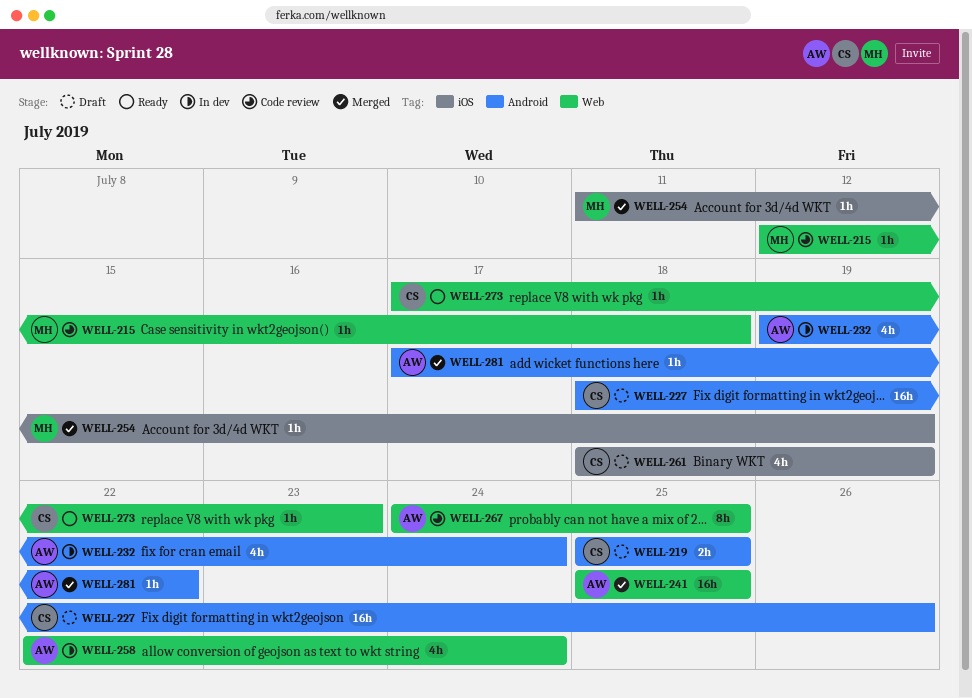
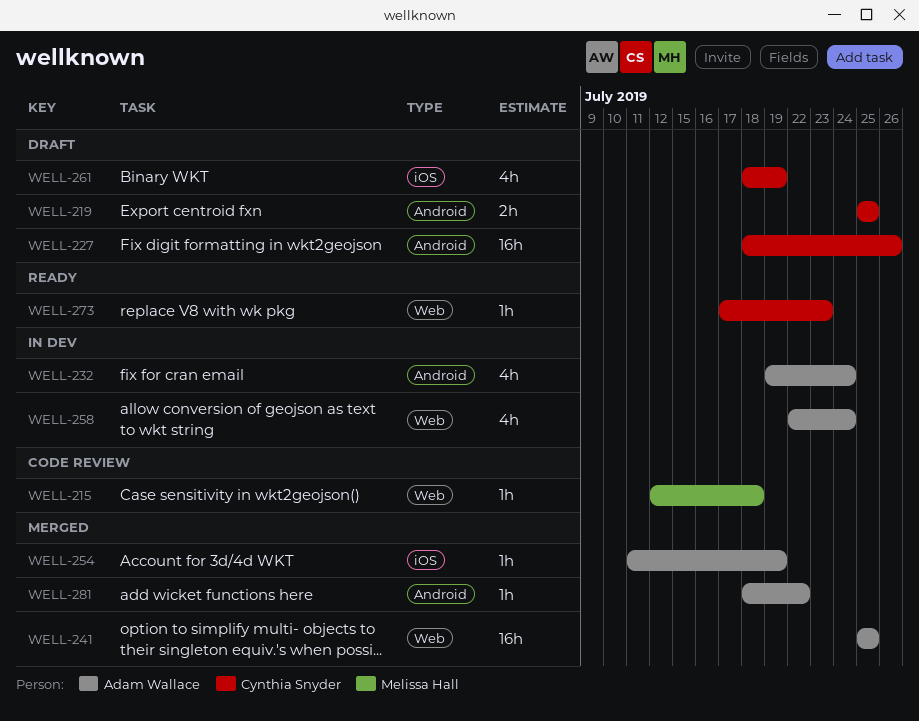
WELL-254, owner: Melissa Hall -> Adam Wallace
WELL-267: present -> none
WELL-281, start: Jul 17 -> Jul 18

